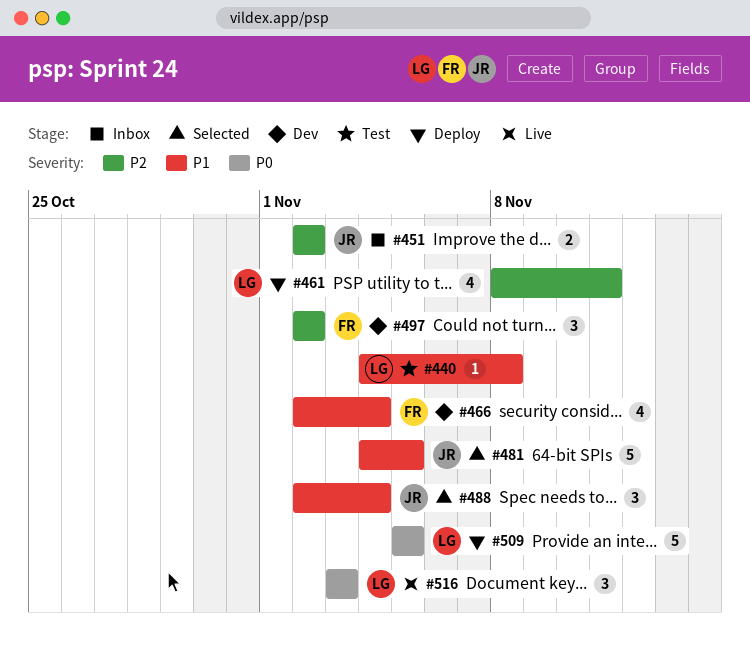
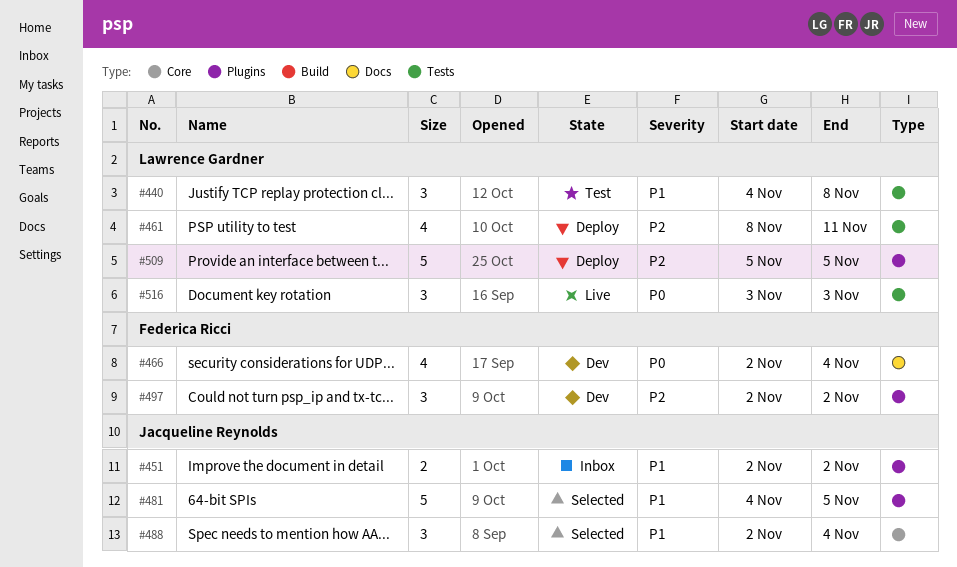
#440, estimate: 1 -> 3
#451, priority: P2 -> P1
#466, priority: P1 -> P0
#509, priority: P0 -> P2

